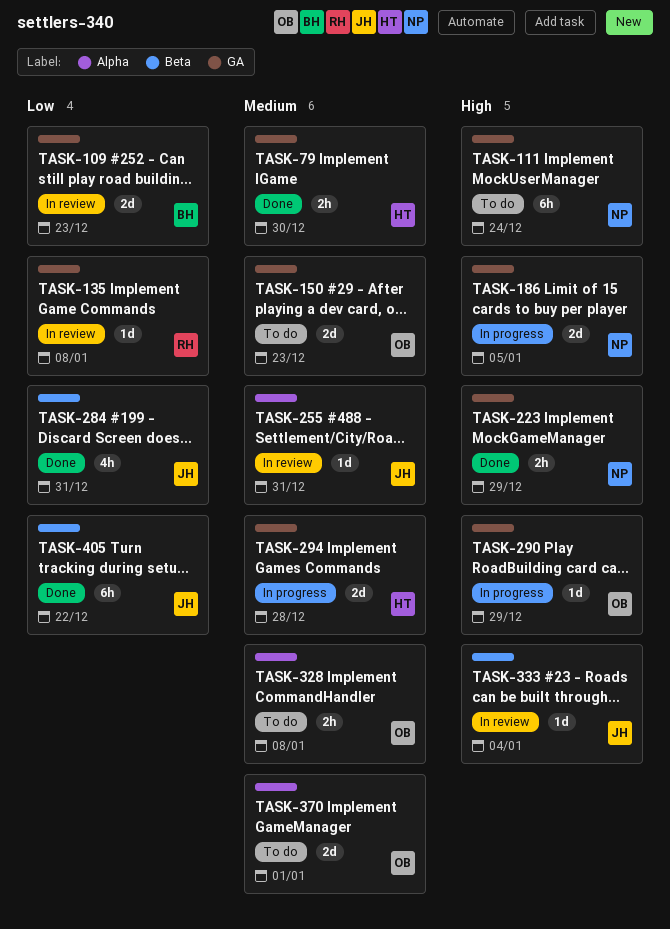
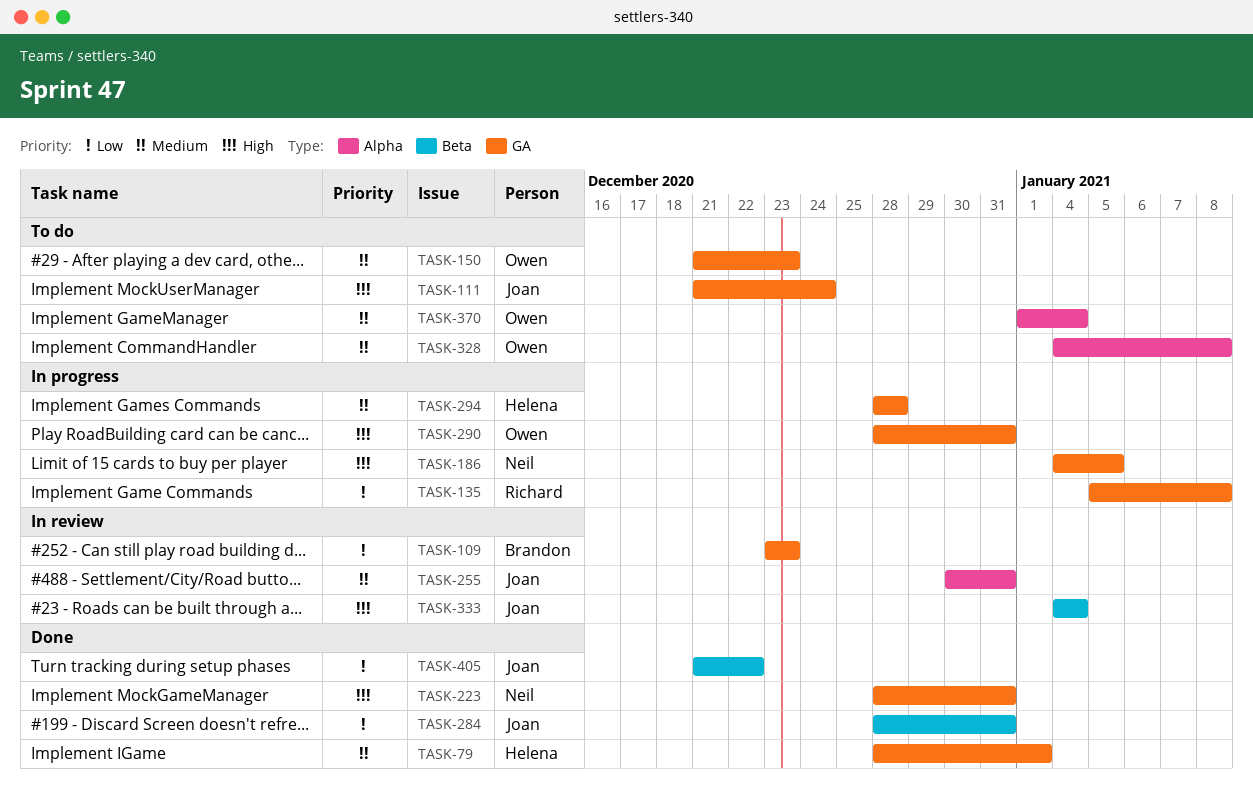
TASK-79, due: Dec 30 -> Jan 1
TASK-111, owner: Neil -> Joan
TASK-135, status: In review -> In progress
TASK-223, due: Dec 29 -> Dec 31
TASK-290, due: Dec 29 -> Dec 31
TASK-370, due: Jan 1 -> Jan 4

